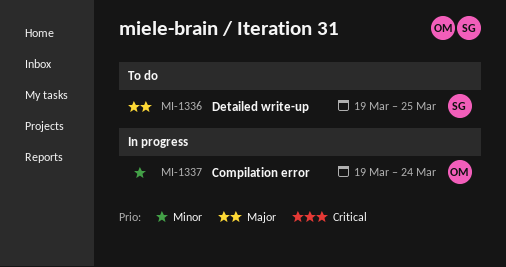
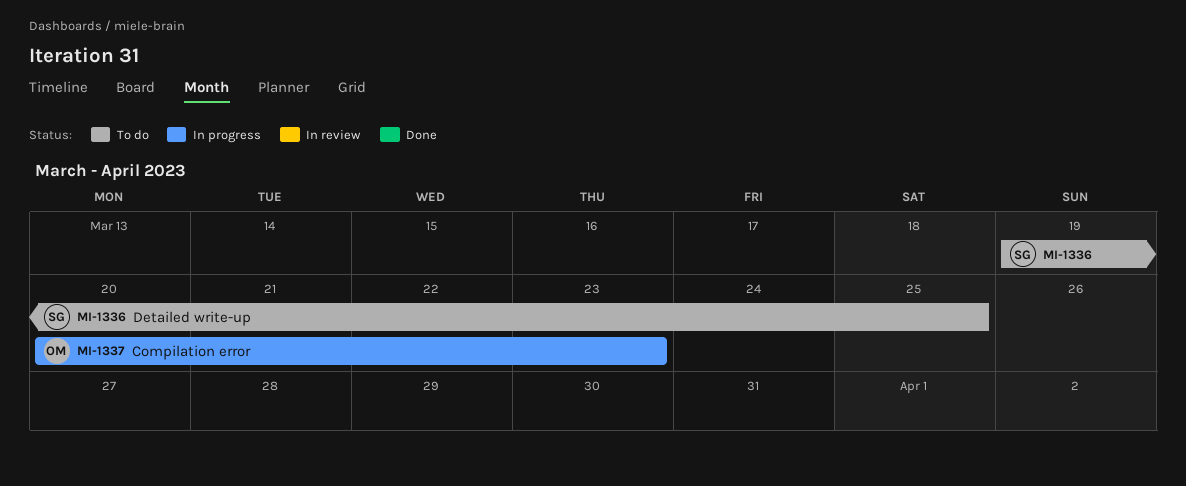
MI-1337, start: Mar 19 -> Mar 20
MI-1337, due: Mar 24 -> Mar 23

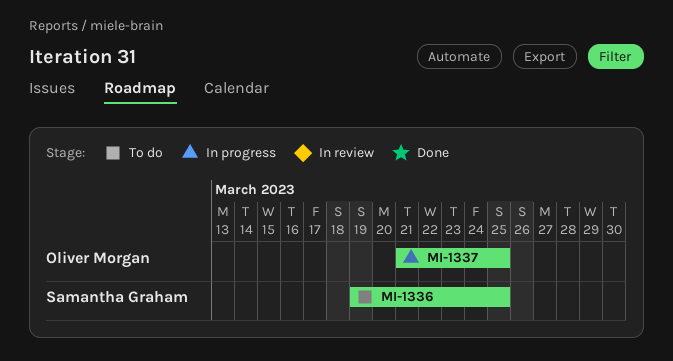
MI-1337, start: Mar 20 -> Mar 21
MI-1337, due: Mar 23 -> Mar 25

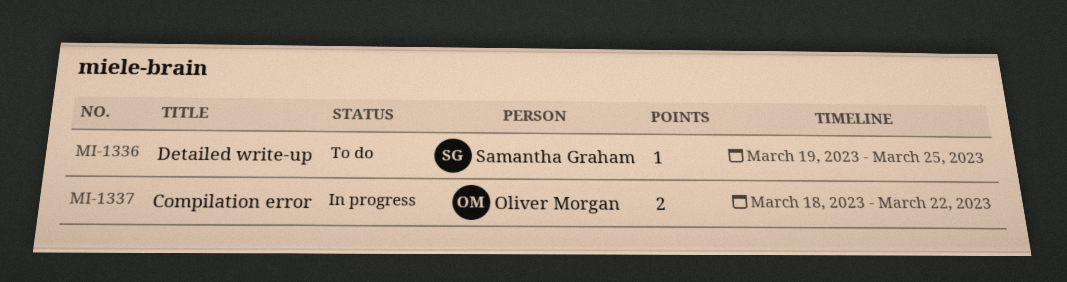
MI-1337, start: Mar 21 -> Mar 18
MI-1337, due: Mar 25 -> Mar 22

